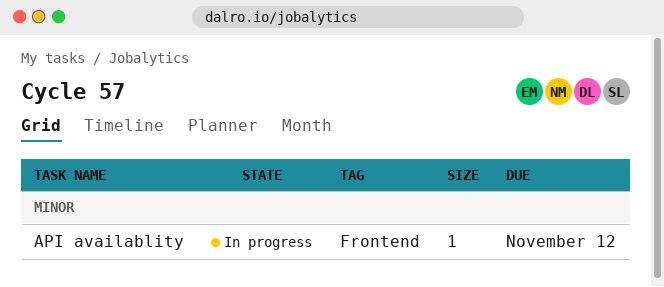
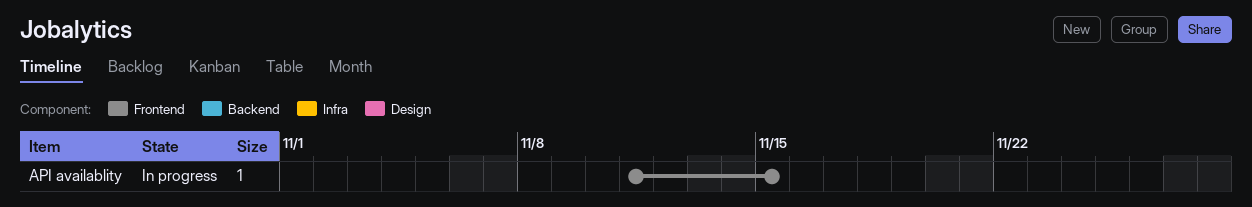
API availablity, due: Nov 12 -> Nov 15

